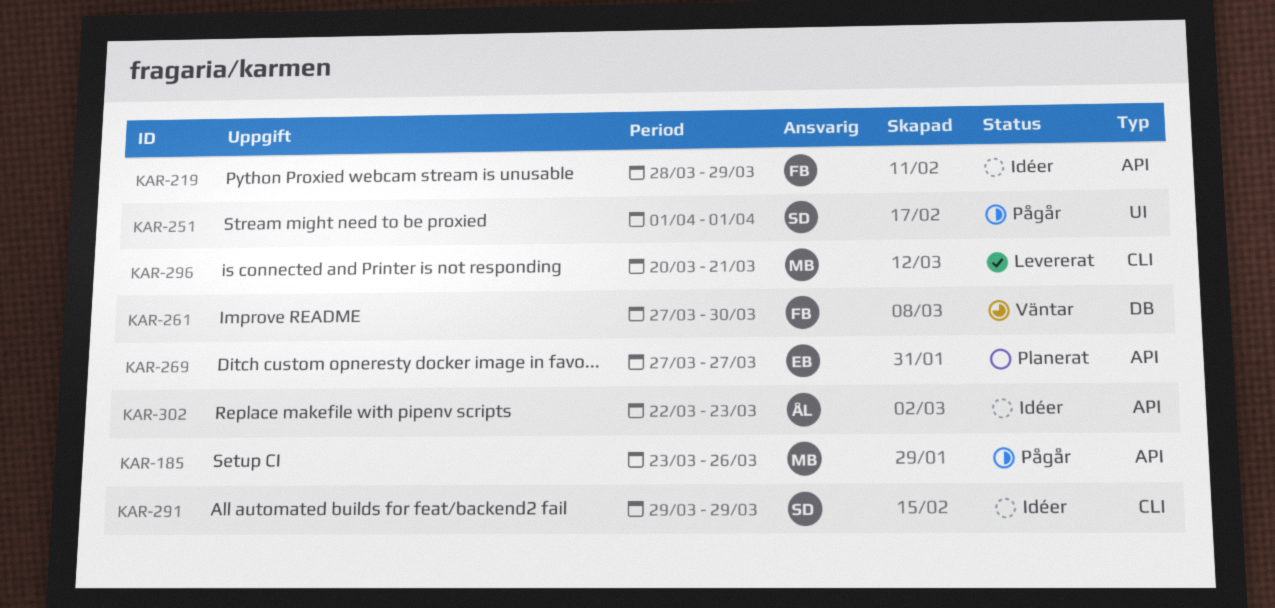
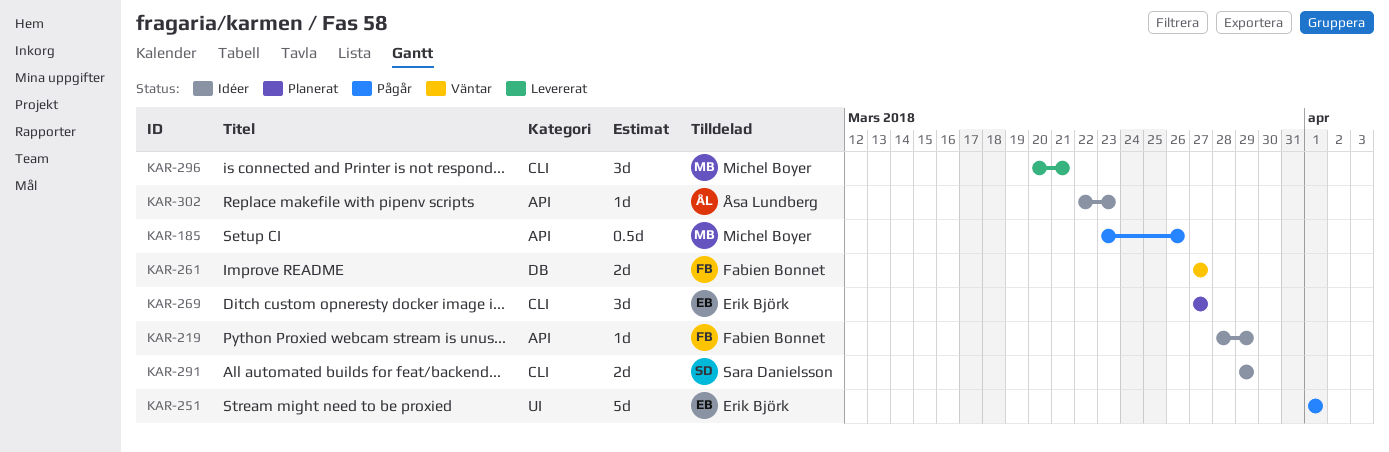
KAR-251, owner: Sara Danielsson -> Erik Björk
KAR-261, due: Mar 30 -> Mar 27
KAR-269, label: API -> CLI

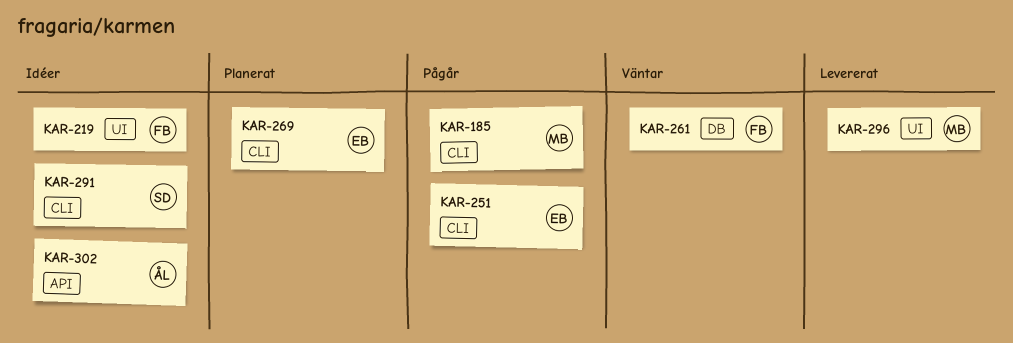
KAR-185, label: API -> CLI
KAR-219, label: API -> UI
KAR-251, label: UI -> CLI
KAR-296, label: CLI -> UI

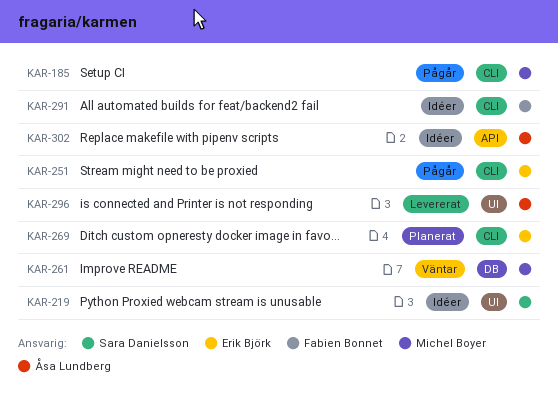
KAR-219, owner: Fabien Bonnet -> Sara Danielsson
KAR-261, owner: Fabien Bonnet -> Michel Boyer
KAR-291, owner: Sara Danielsson -> Fabien Bonnet
KAR-296, owner: Michel Boyer -> Åsa Lundberg

